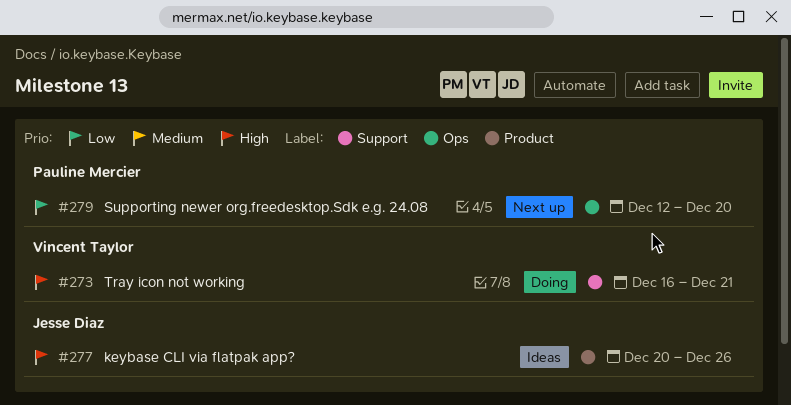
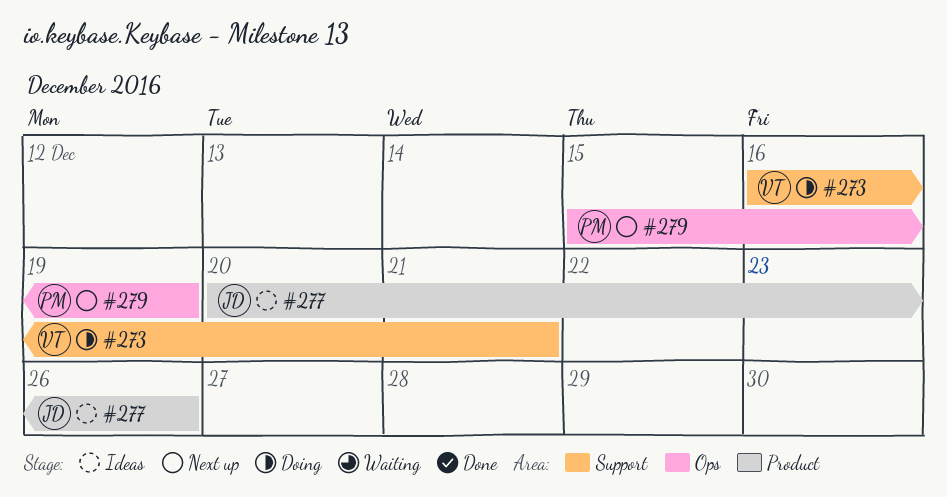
#279, start: Dec 12 -> Dec 15
#279, due: Dec 20 -> Dec 19

